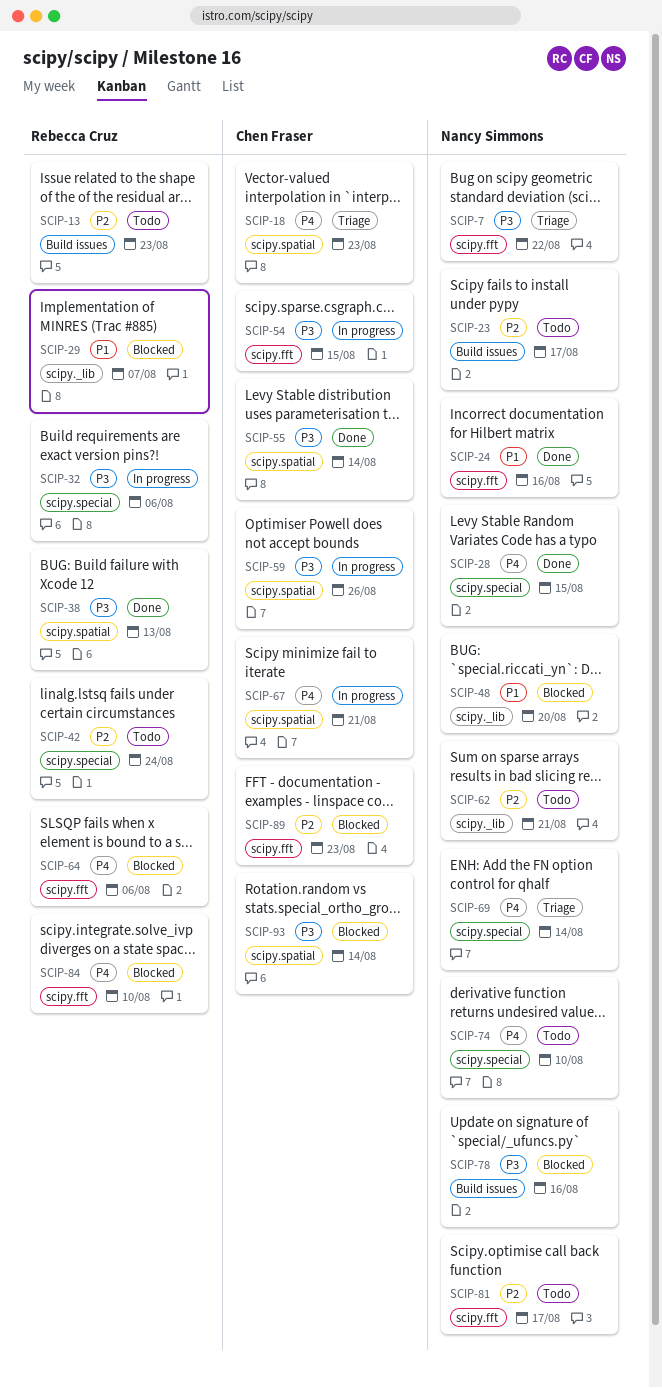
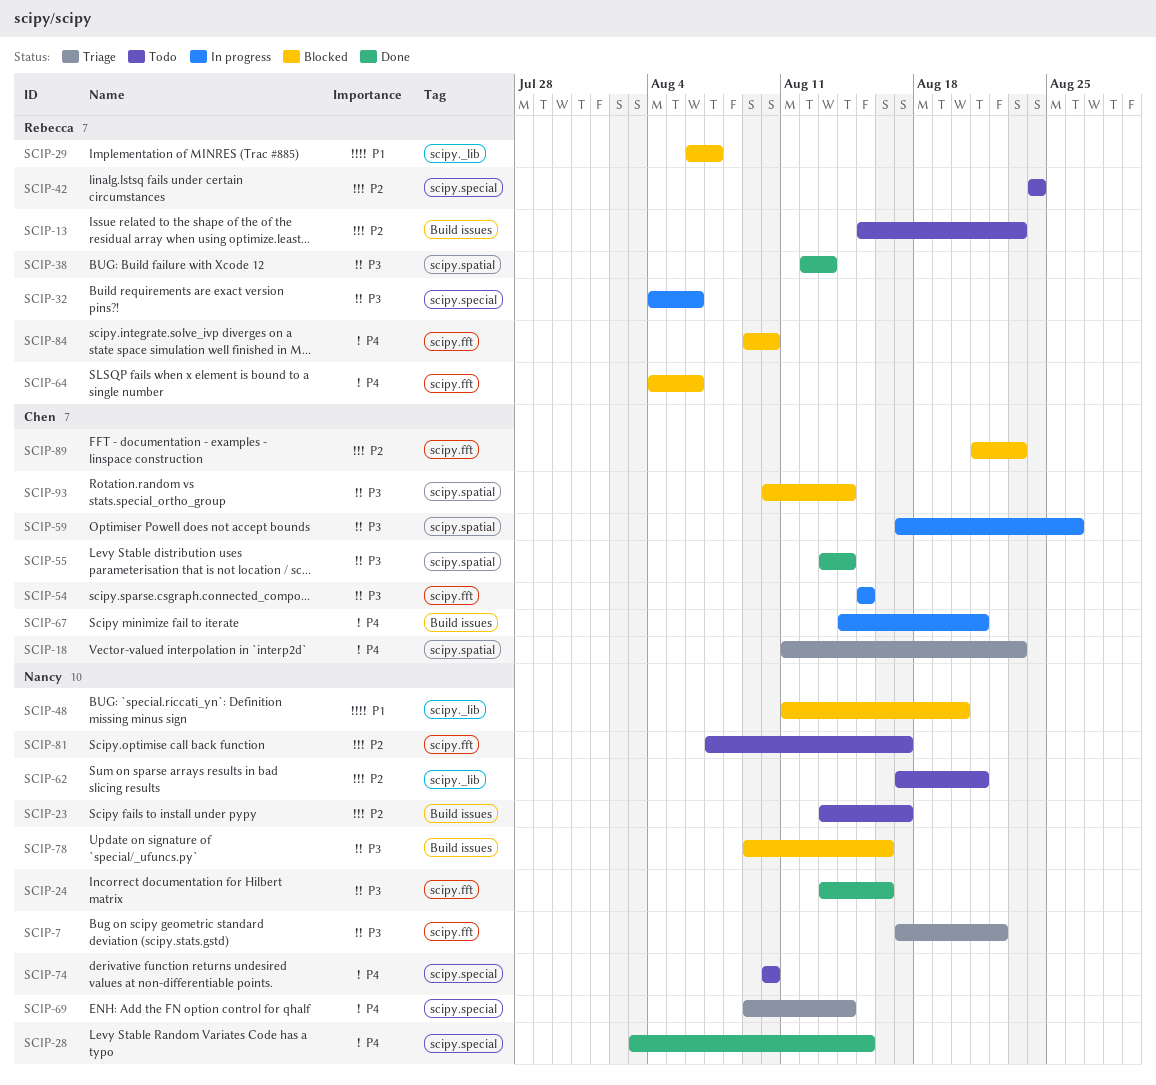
SCIP-24, priority: P1 -> P3
SCIP-67, label: scipy.spatial -> Build issues

